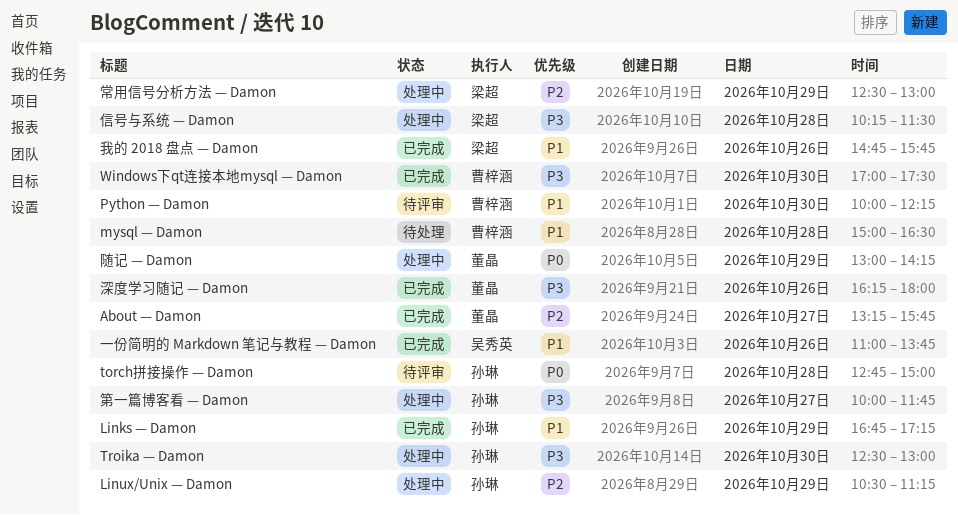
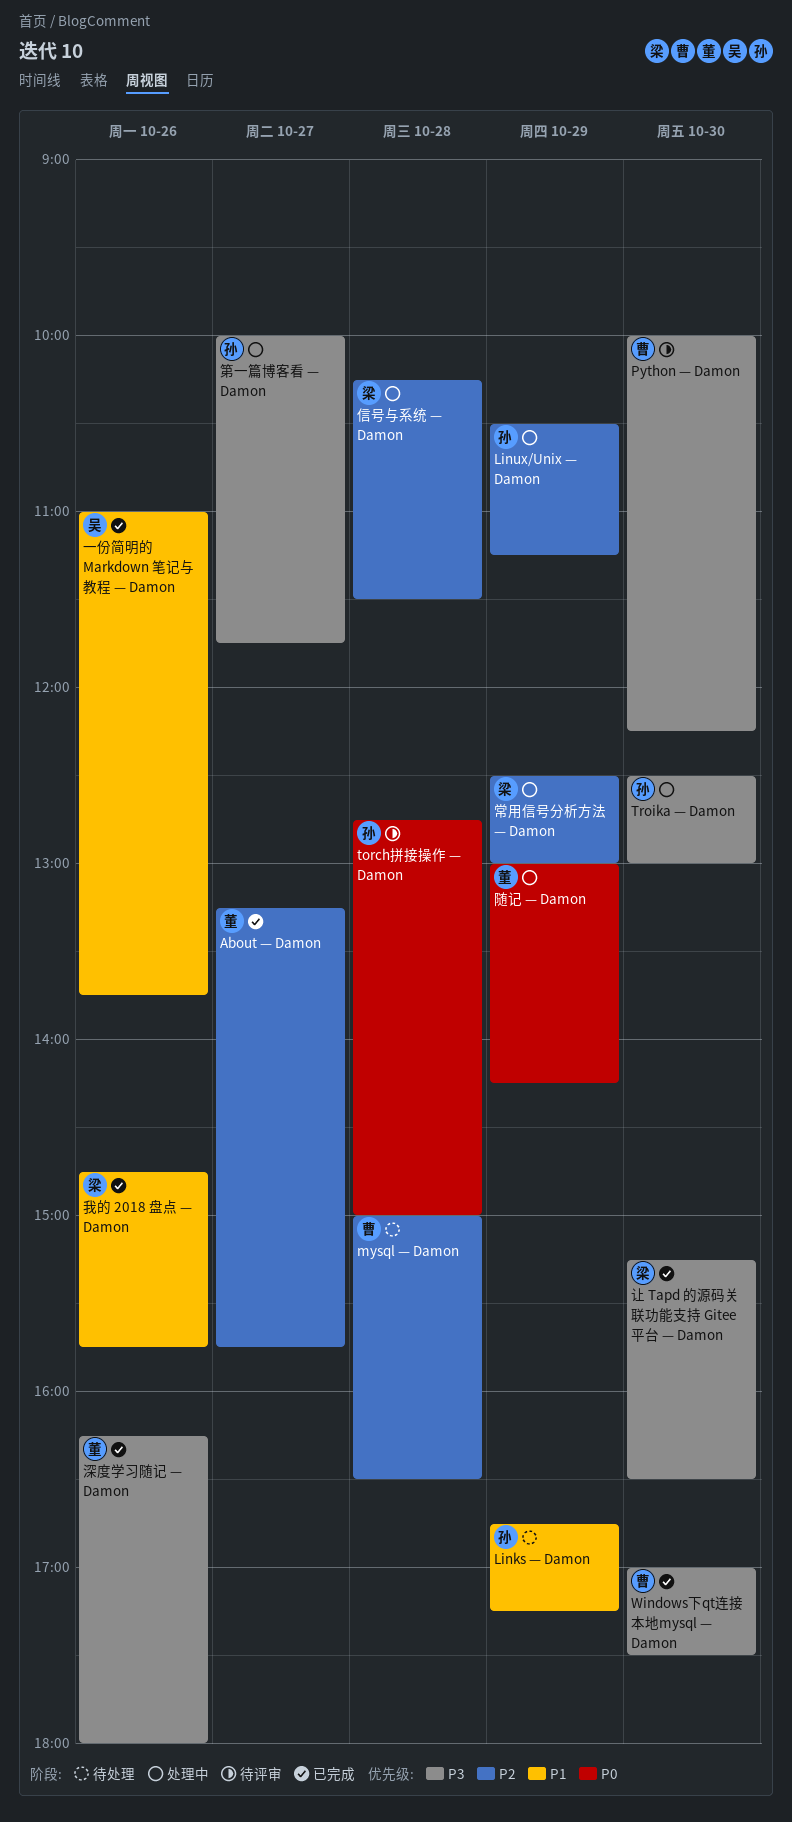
Links — Damon, status: 已完成 -> 待处理
mysql — Damon, priority: P1 -> P2
Python — Damon, priority: P1 -> P3
信号与系统 — Damon, priority: P3 -> P2
让 Tapd 的源码关联功能支持 Gitee 平台 — Damon: none -> present

